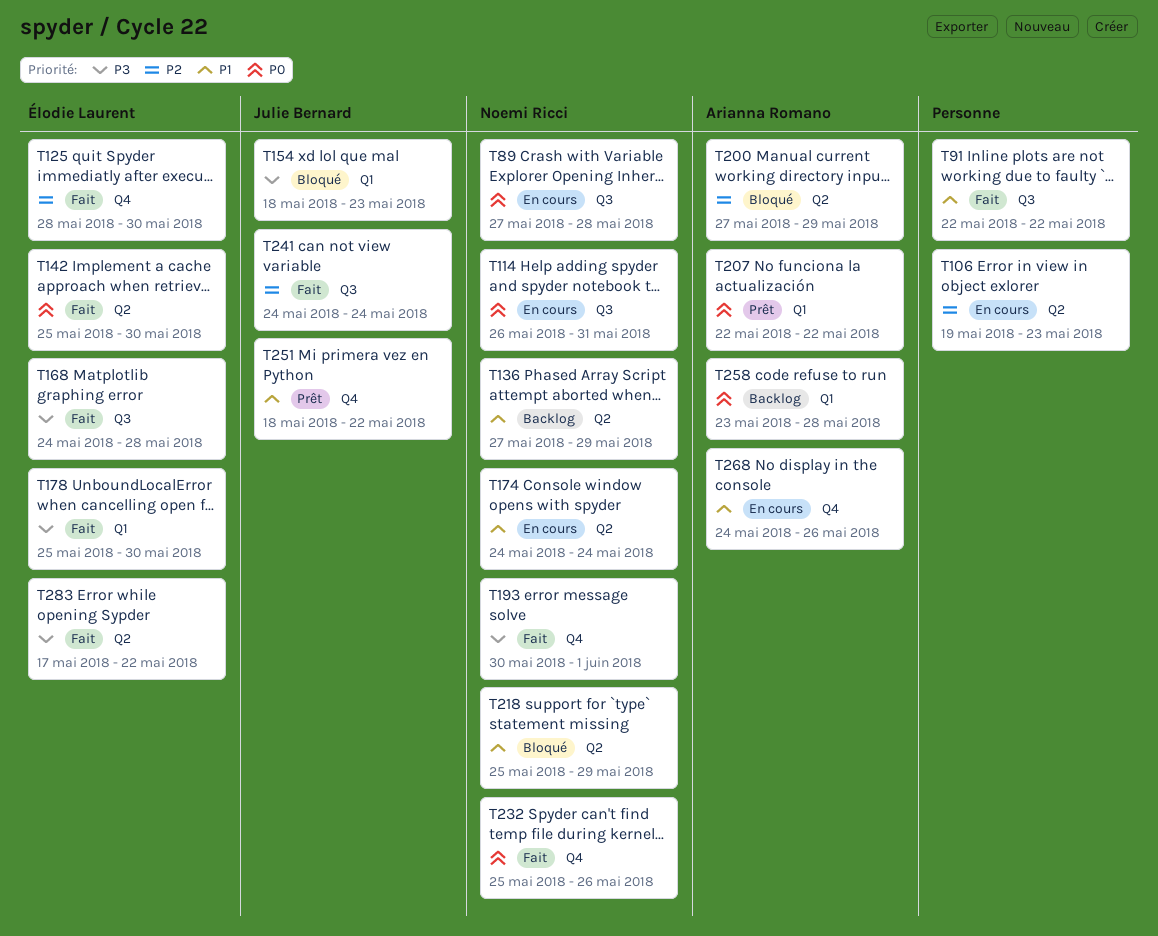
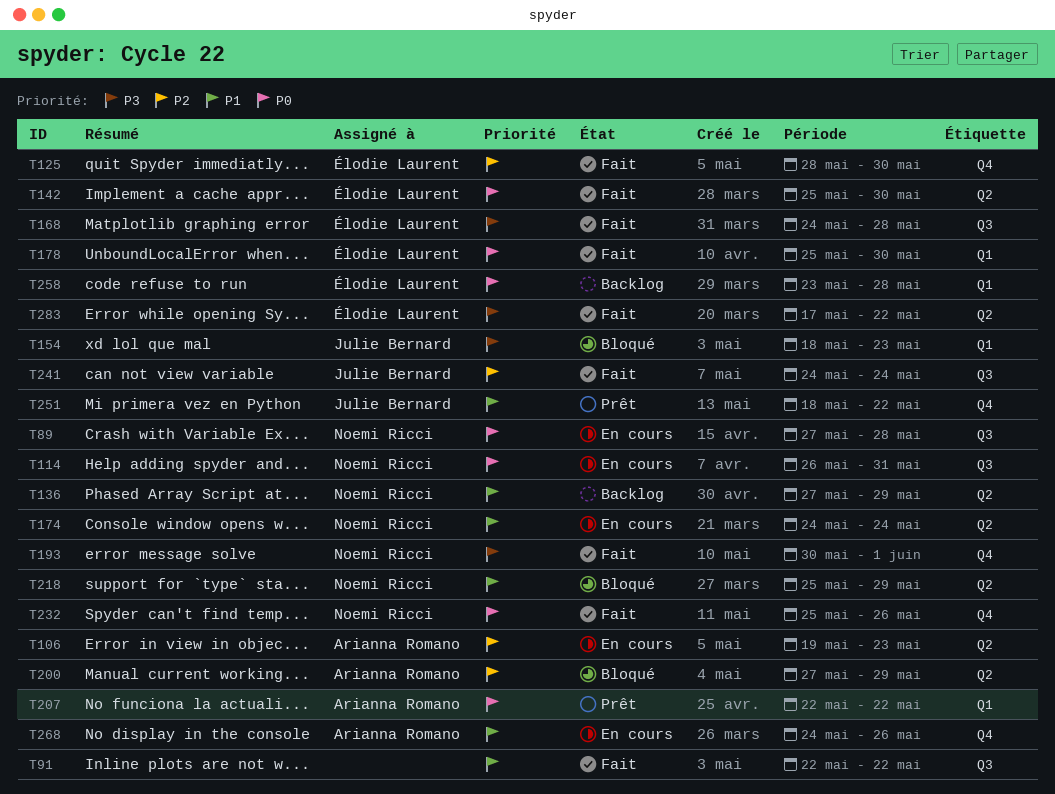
T106, owner: none -> Arianna Romano
T178, priority: P3 -> P0
T258, owner: Arianna Romano -> Élodie Laurent

